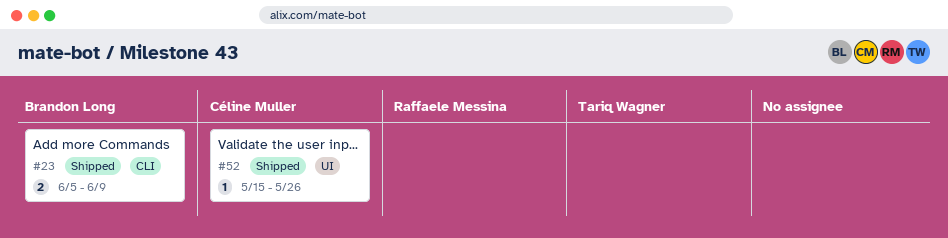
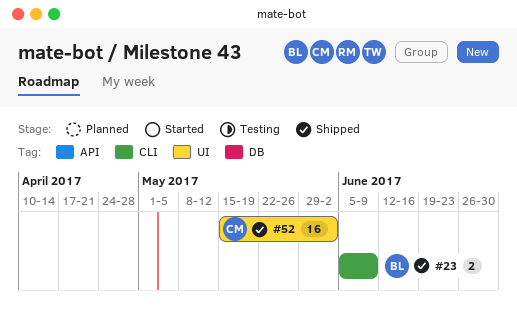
#52, estimate: 1 -> 16
#52, due: May 26 -> Jun 2

